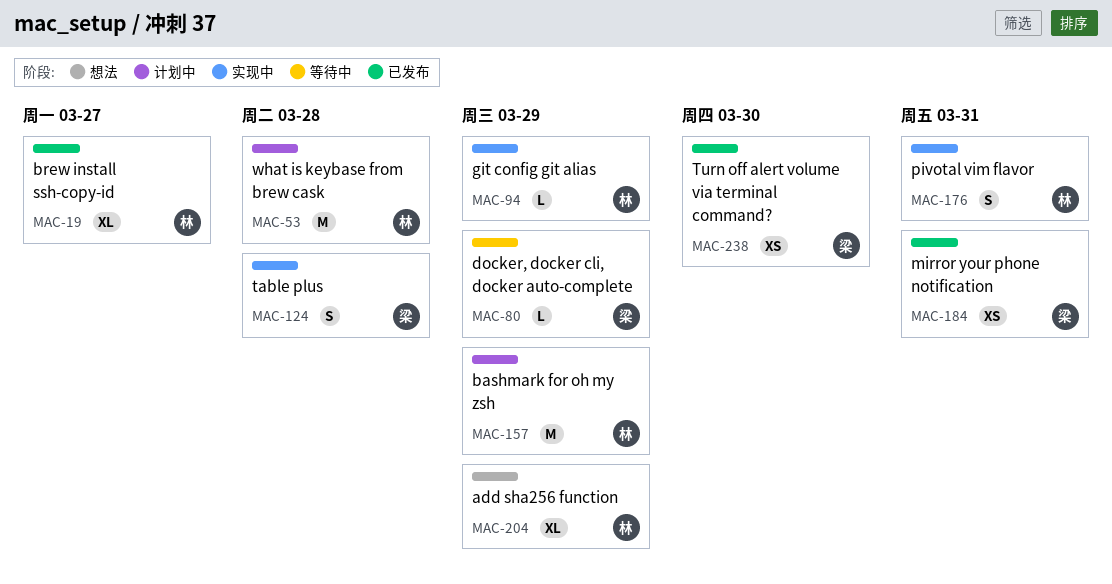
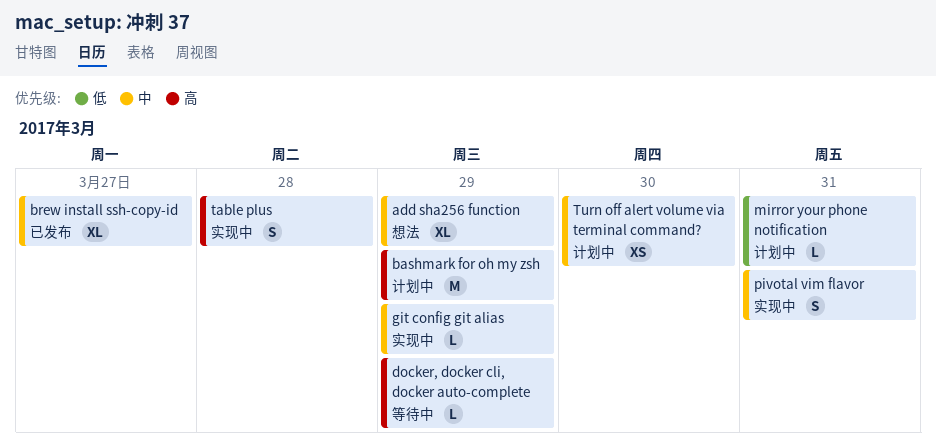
mirror your phone notification, status: 已发布 -> 计划中
mirror your phone notification, estimate: XS -> L
Turn off alert volume via terminal command?, status: 已发布 -> 计划中
what is keybase from brew cask: present -> none

